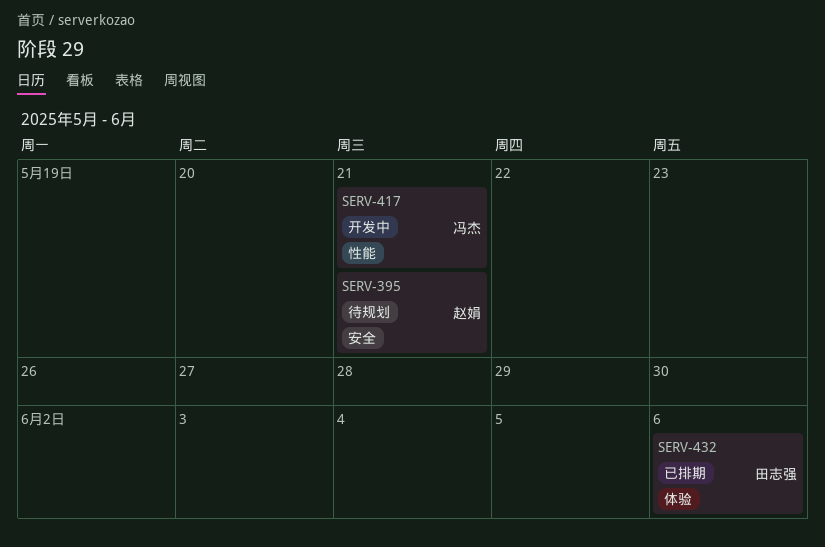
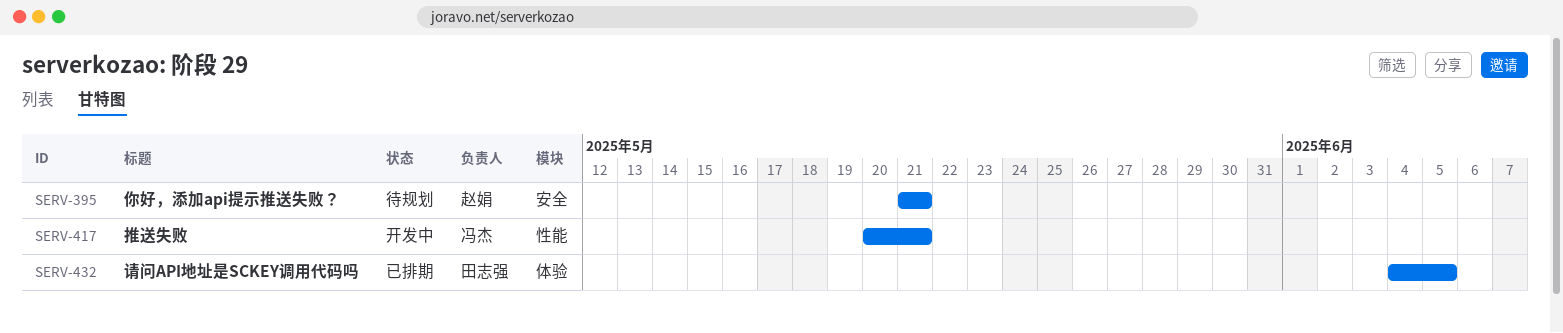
SERV-432, due: Jun 6 -> Jun 5

